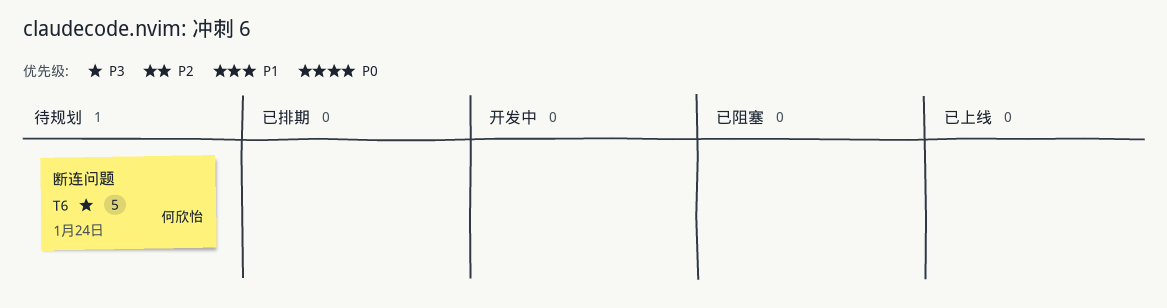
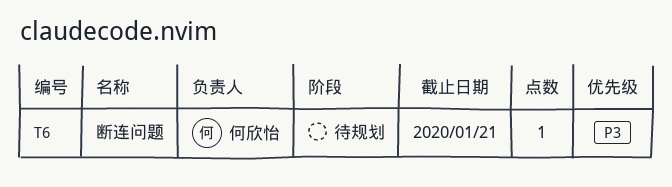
T6, estimate: 5 -> 1
T6, due: Jan 24 -> Jan 21

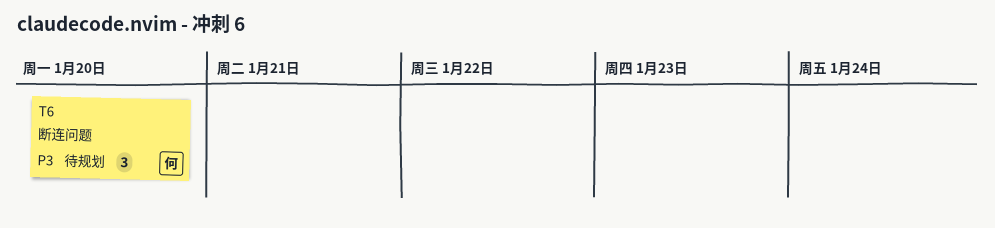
T6, estimate: 1 -> 3
T6, due: Jan 21 -> Jan 20

